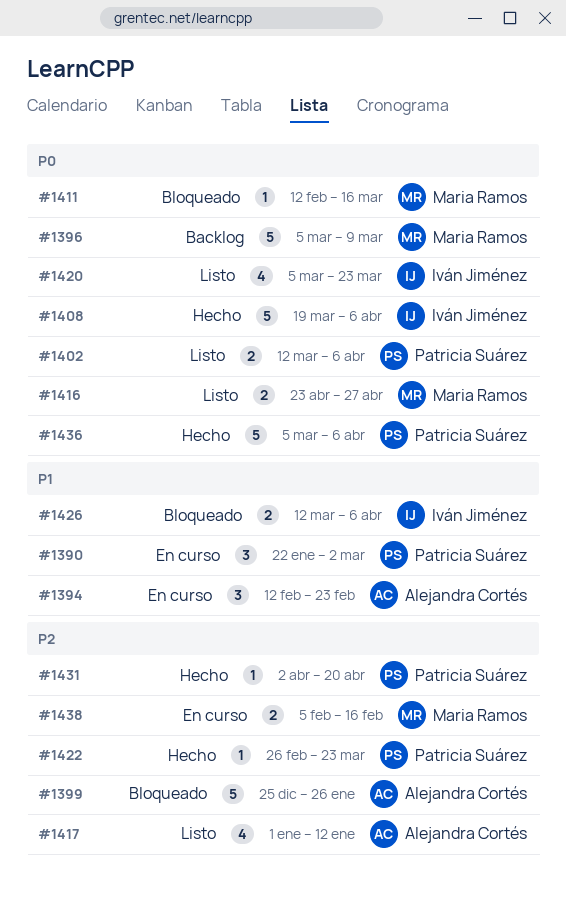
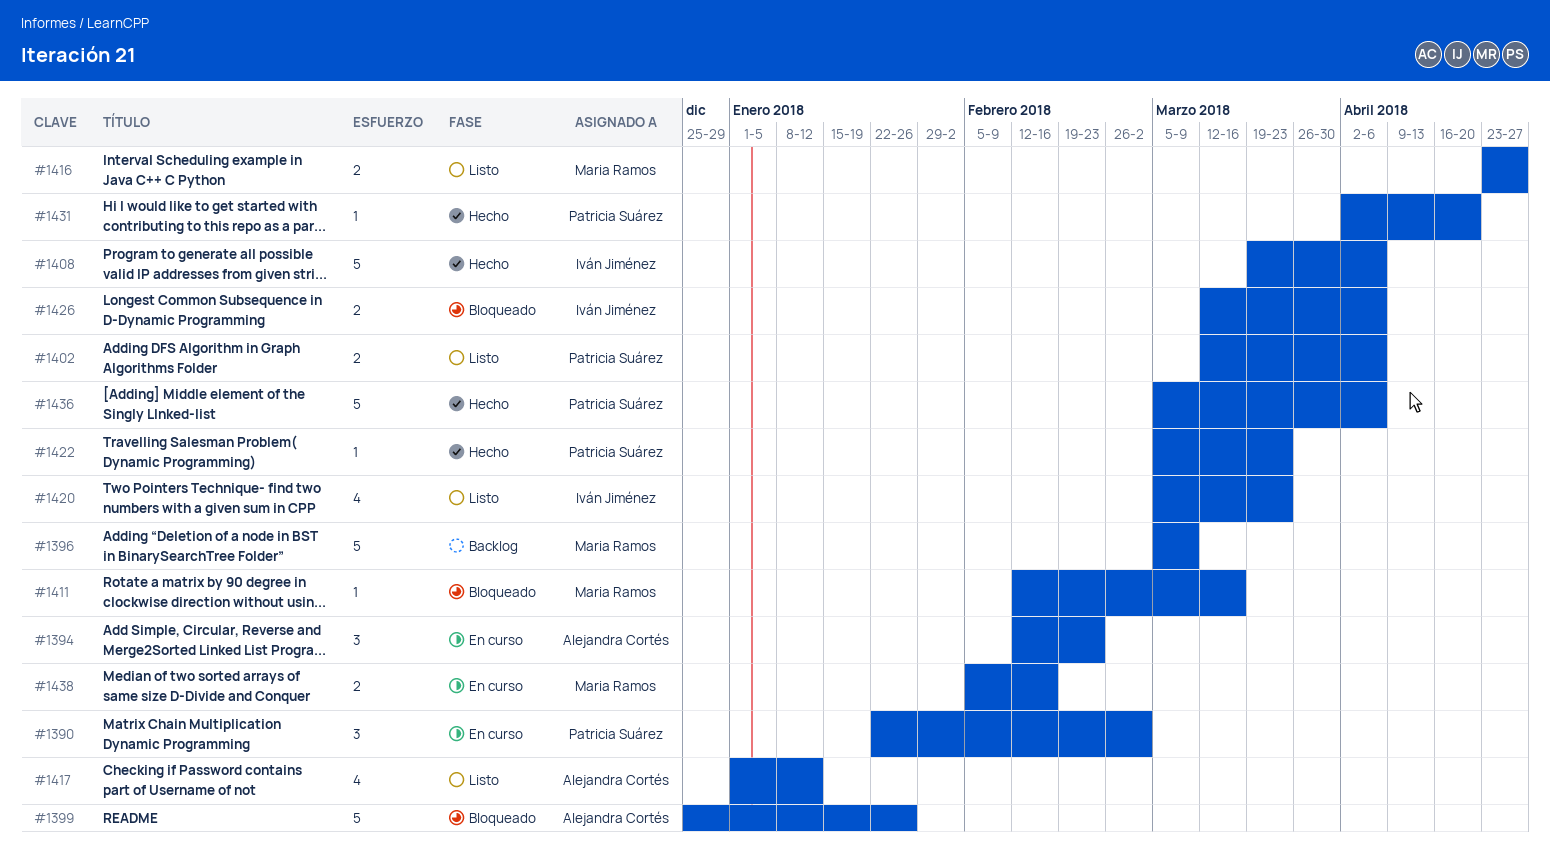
#1422, start: Feb 26 -> Mar 5

